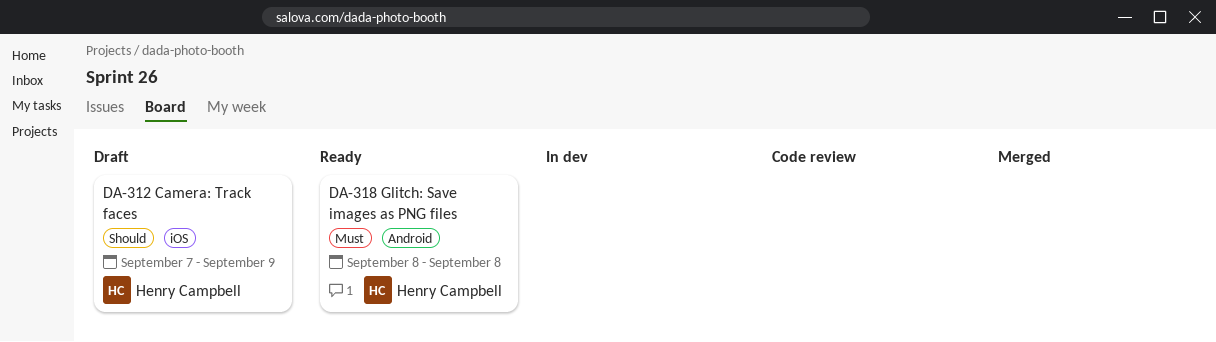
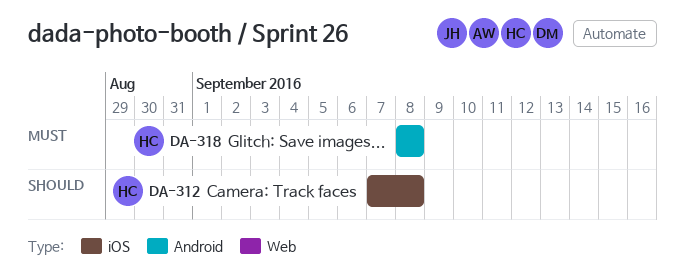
DA-312, due: Sep 9 -> Sep 8

